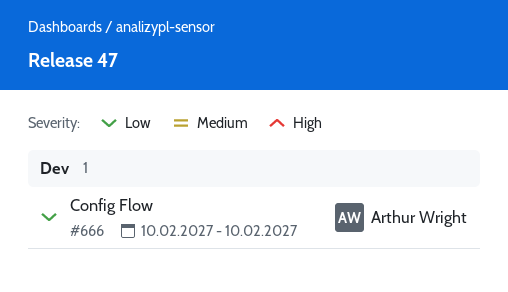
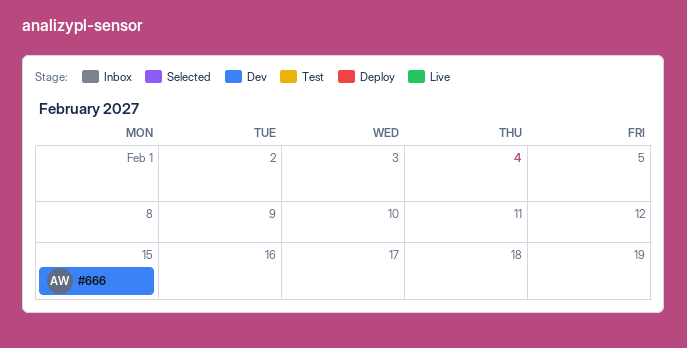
#666, start: Feb 10 -> Feb 15
#666, due: Feb 10 -> Feb 15

